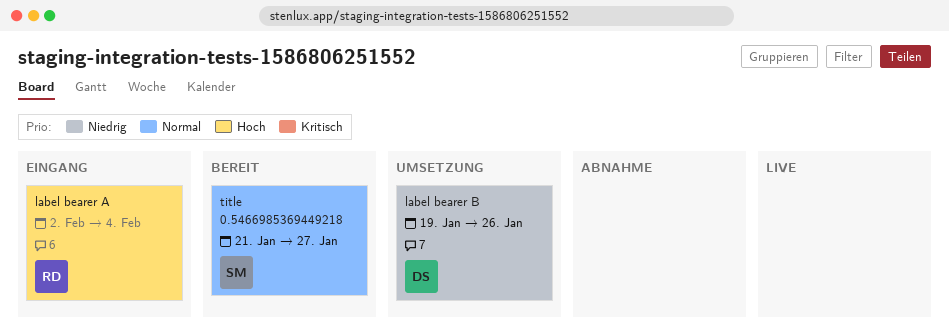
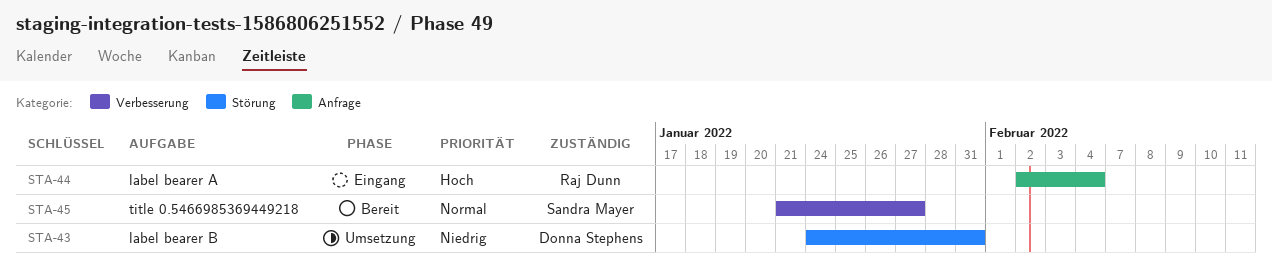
label bearer B, start: Jan 19 -> Jan 24
label bearer B, due: Jan 26 -> Jan 31

